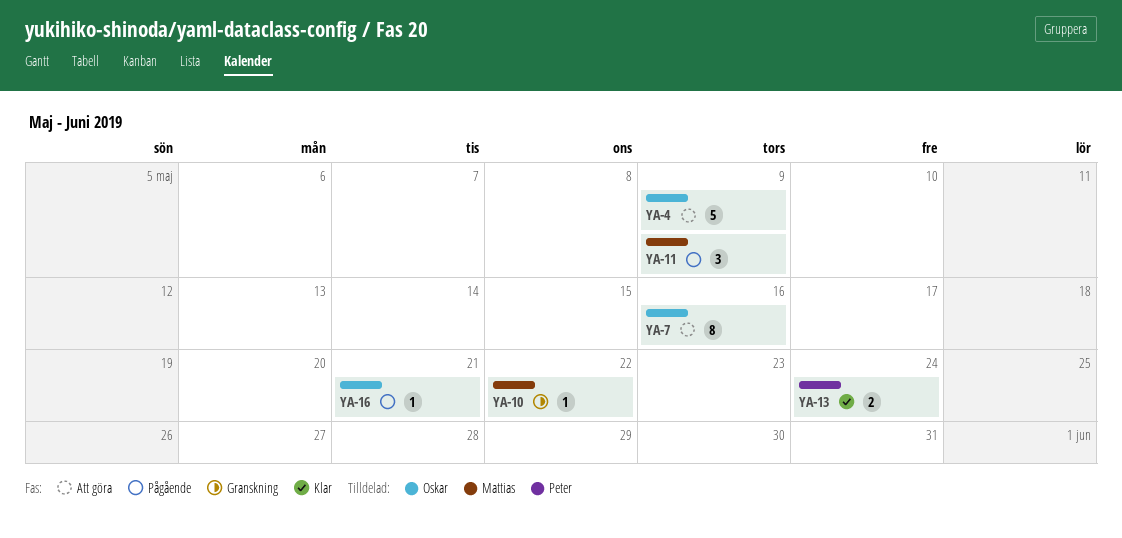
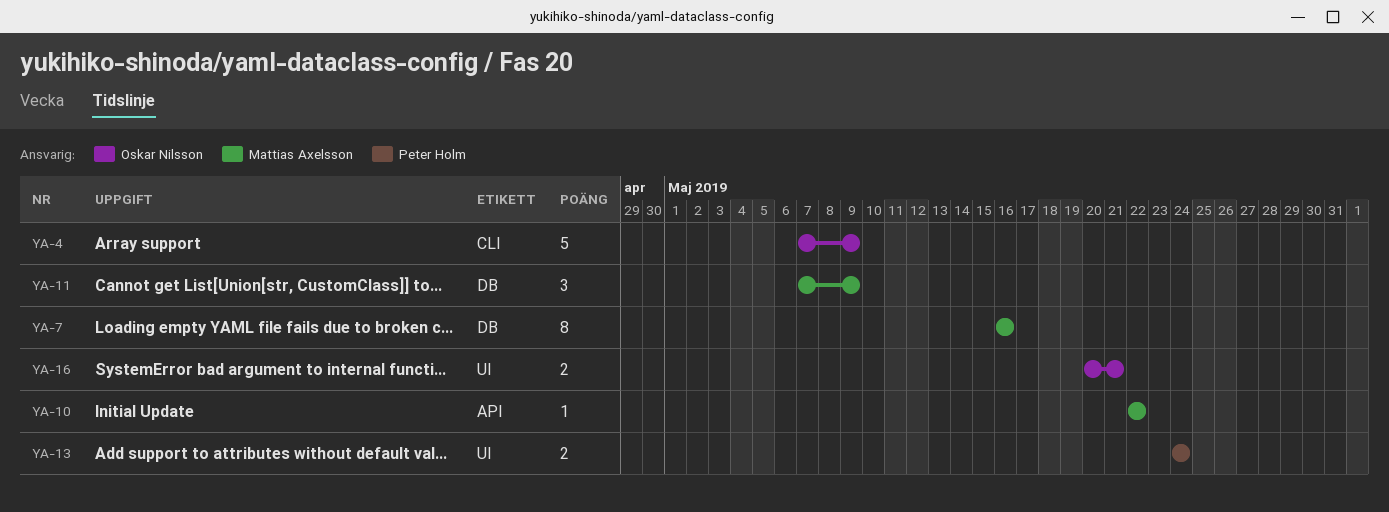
YA-7, owner: Oskar Nilsson -> Mattias Axelsson
YA-16, estimate: 1 -> 2

